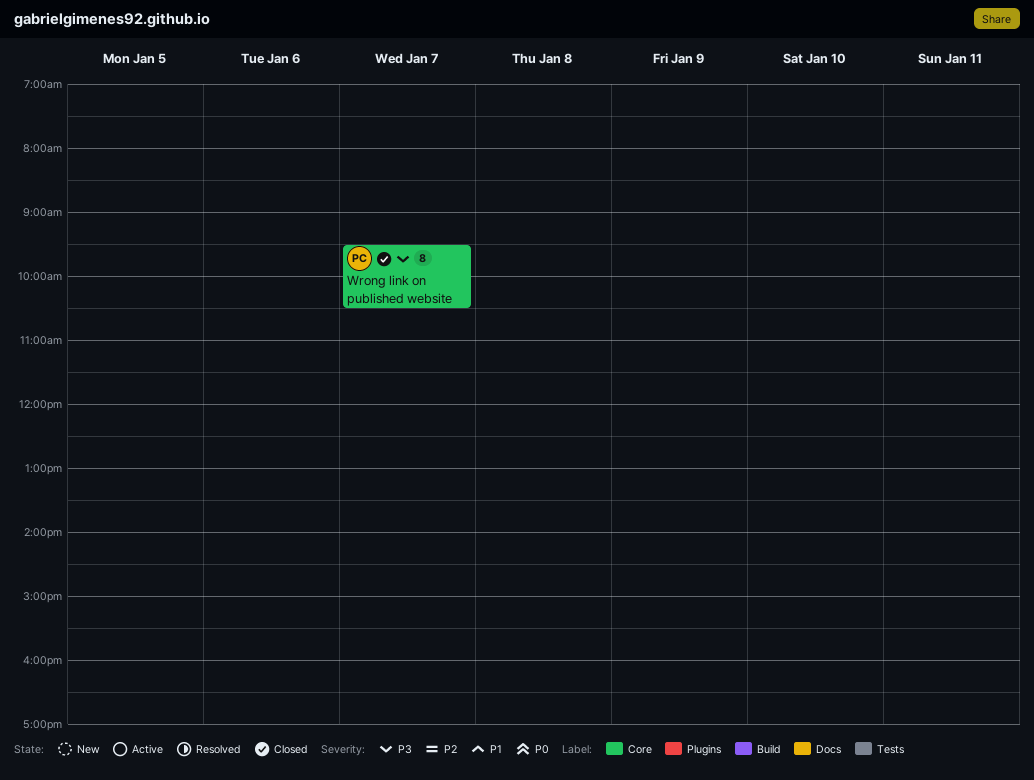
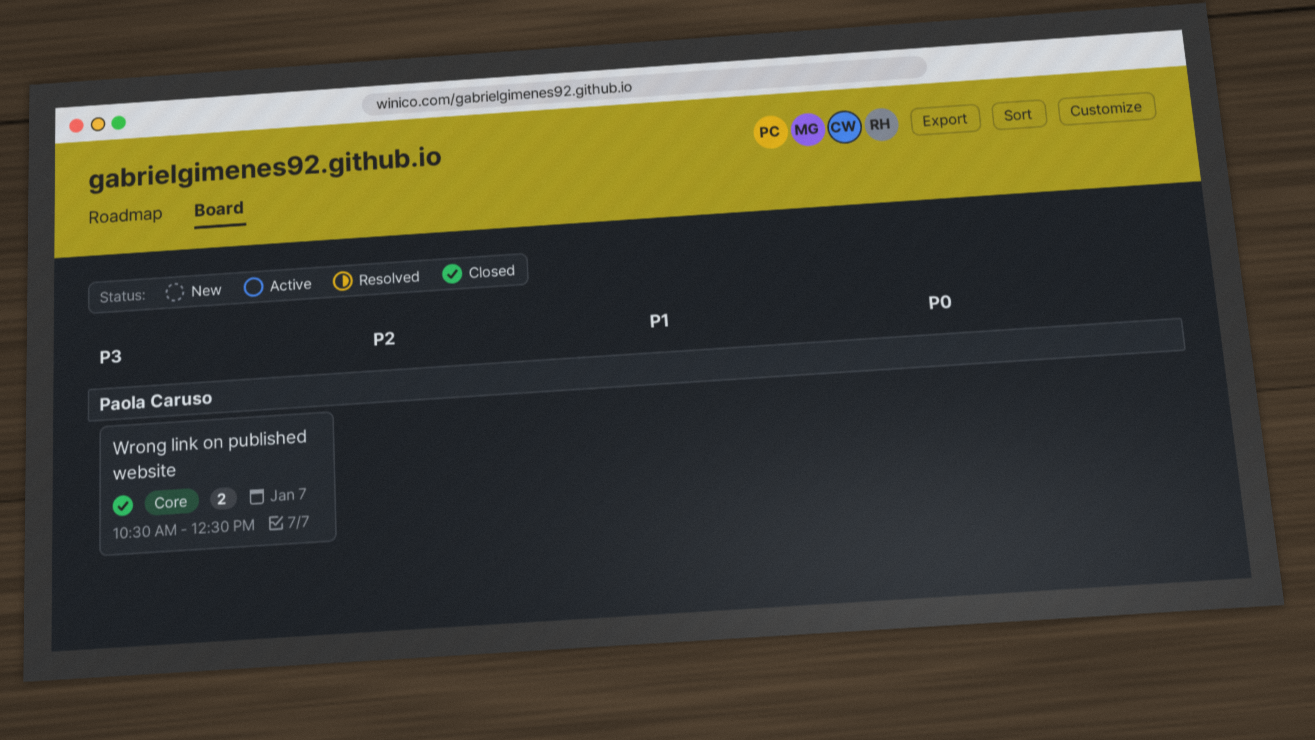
Wrong link on published website, estimate: 8 -> 2
Wrong link on published website, begins: 09:30 -> 10:30
Wrong link on published website, ends: 10:30 -> 12:30

